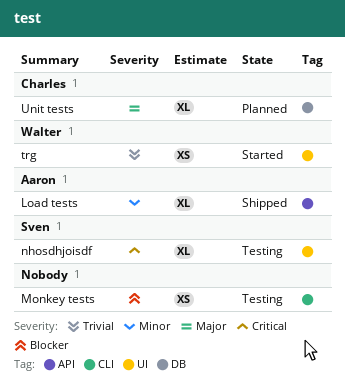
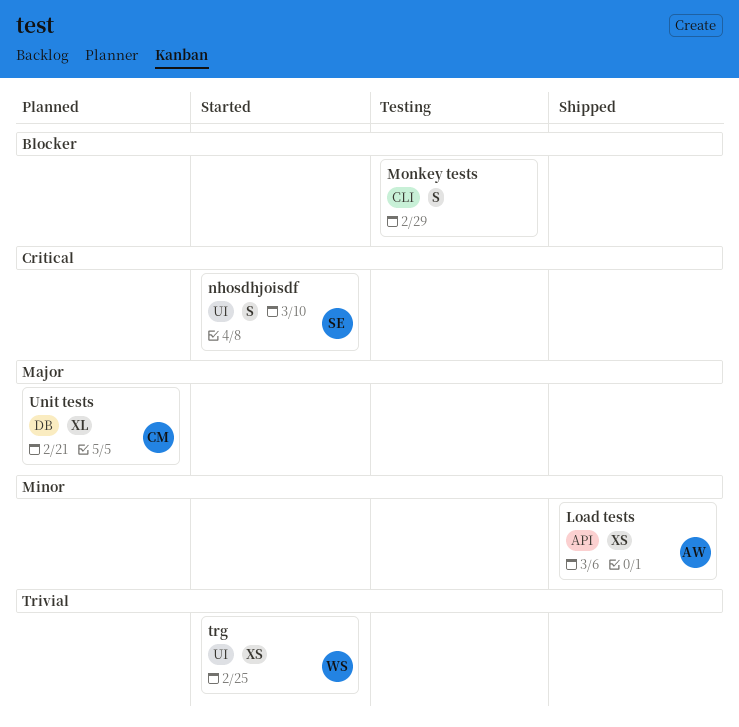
Load tests, estimate: XL -> XS
Monkey tests, estimate: XS -> S
nhosdhjoisdf, status: Testing -> Started
nhosdhjoisdf, estimate: XL -> S

